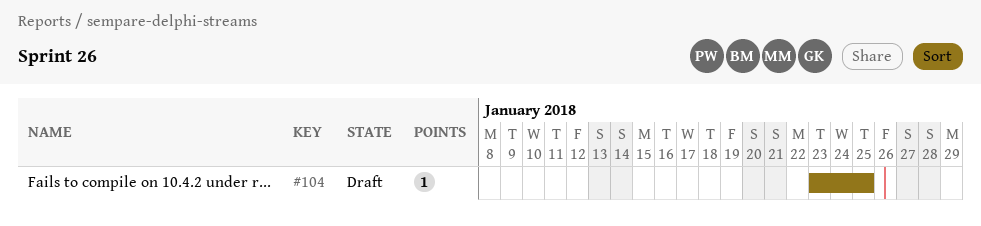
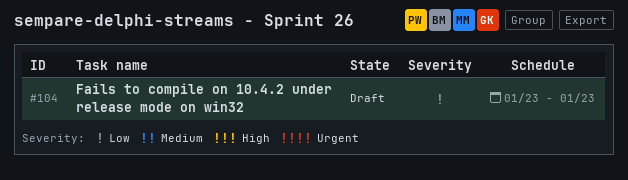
#104, due: Jan 25 -> Jan 23

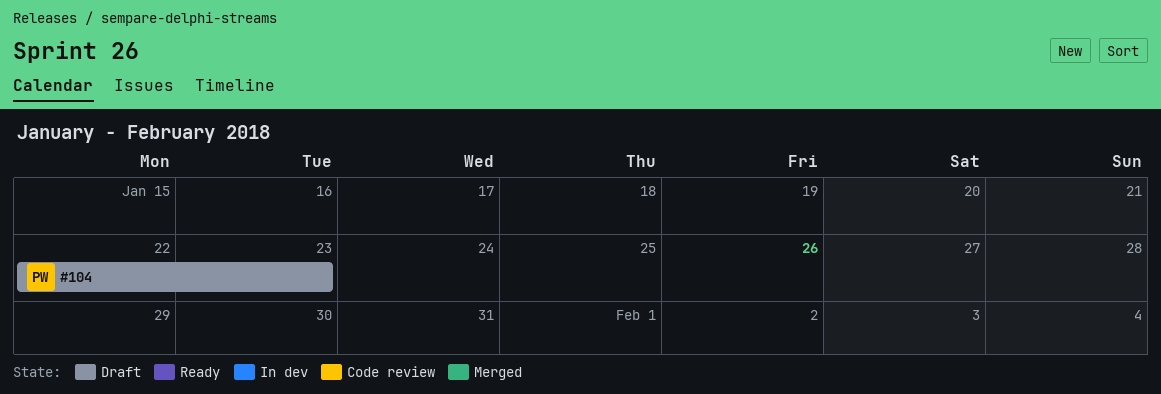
#104, start: Jan 23 -> Jan 22

